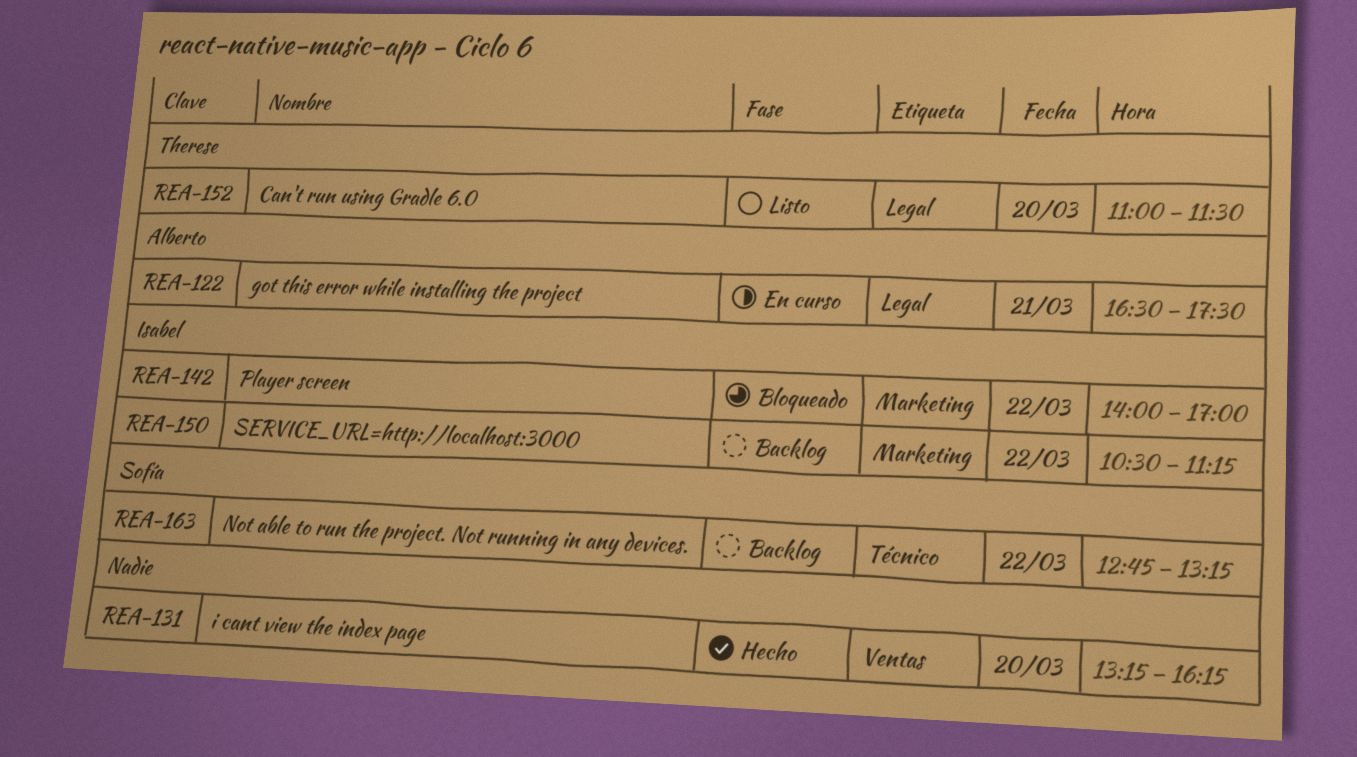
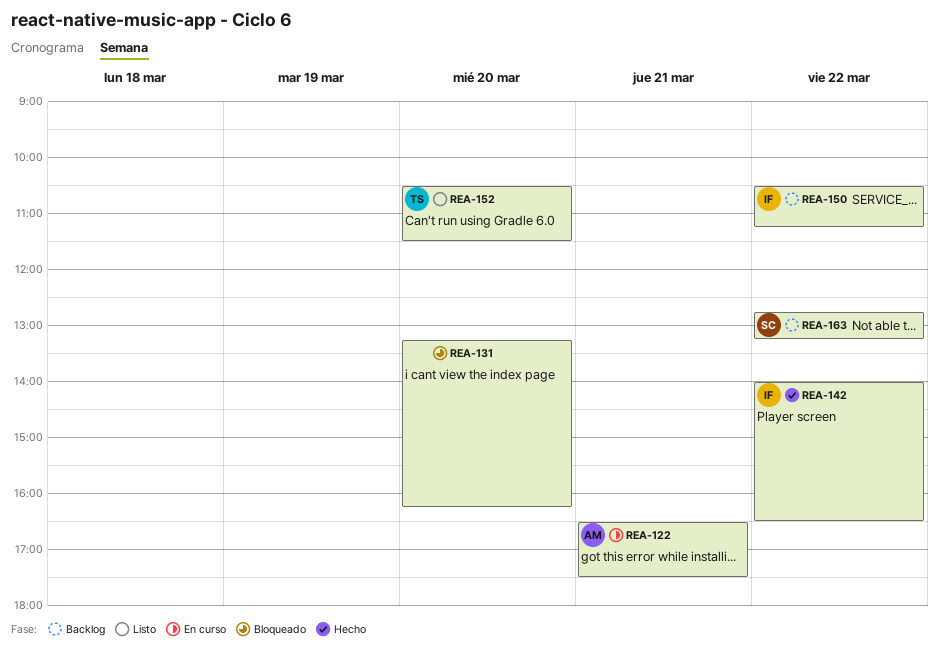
REA-131, status: Hecho -> Bloqueado
REA-142, status: Bloqueado -> Hecho
REA-142, ends: 17:00 -> 16:30
REA-152, begins: 11:00 -> 10:30

